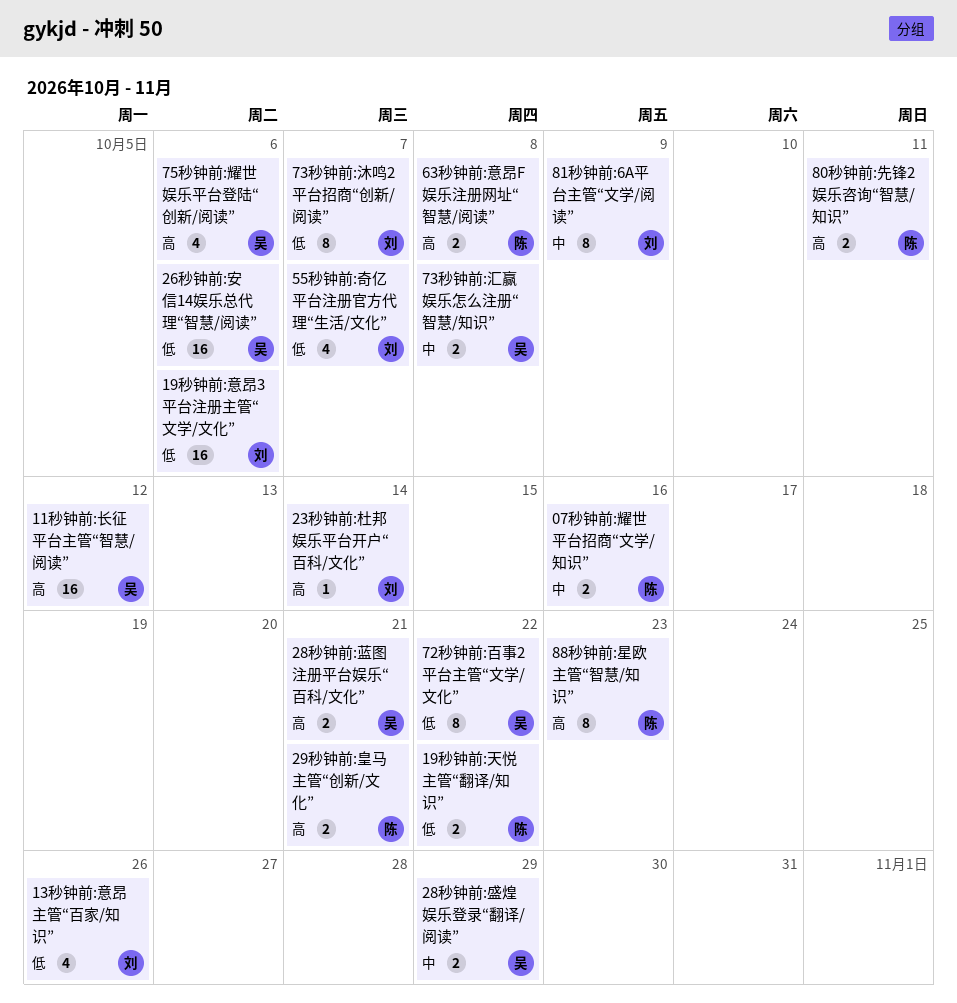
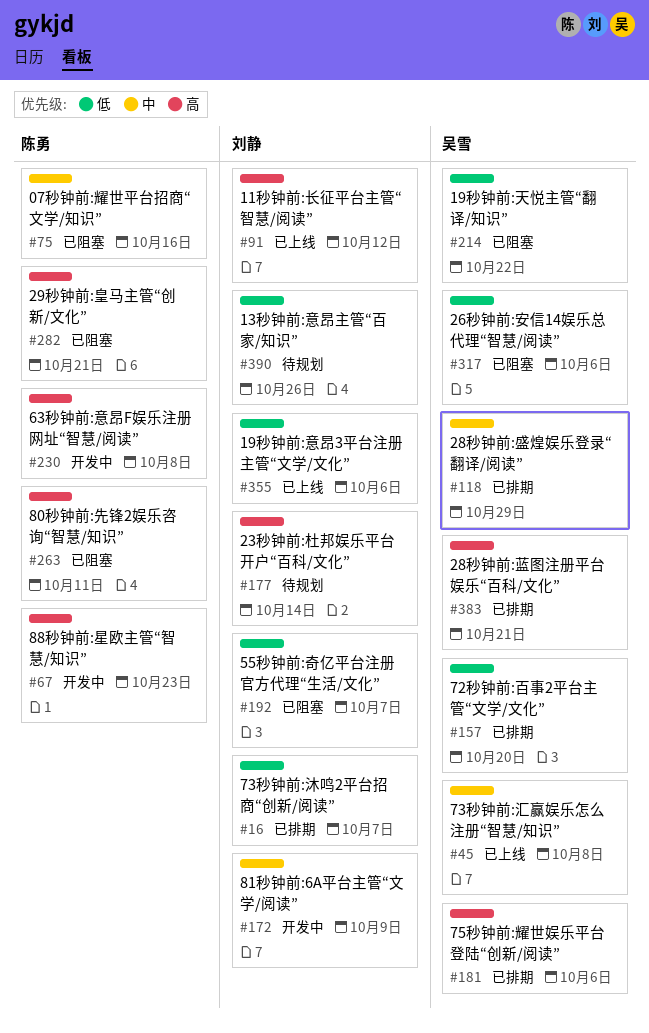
11秒钟前:长征平台主管“智慧/阅读”, owner: 吴雪 -> 刘静
19秒钟前:天悦主管“翻译/知识”, owner: 陈勇 -> 吴雪
72秒钟前:百事2平台主管“文学/文化”, due: Oct 22 -> Oct 20

